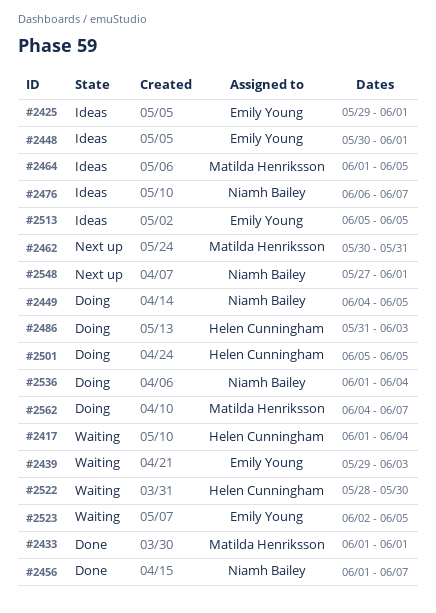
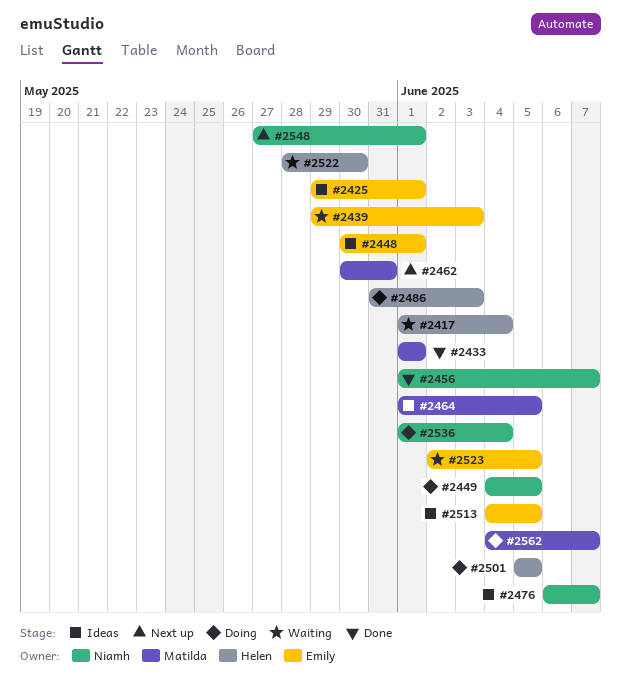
#2513, start: Jun 5 -> Jun 4

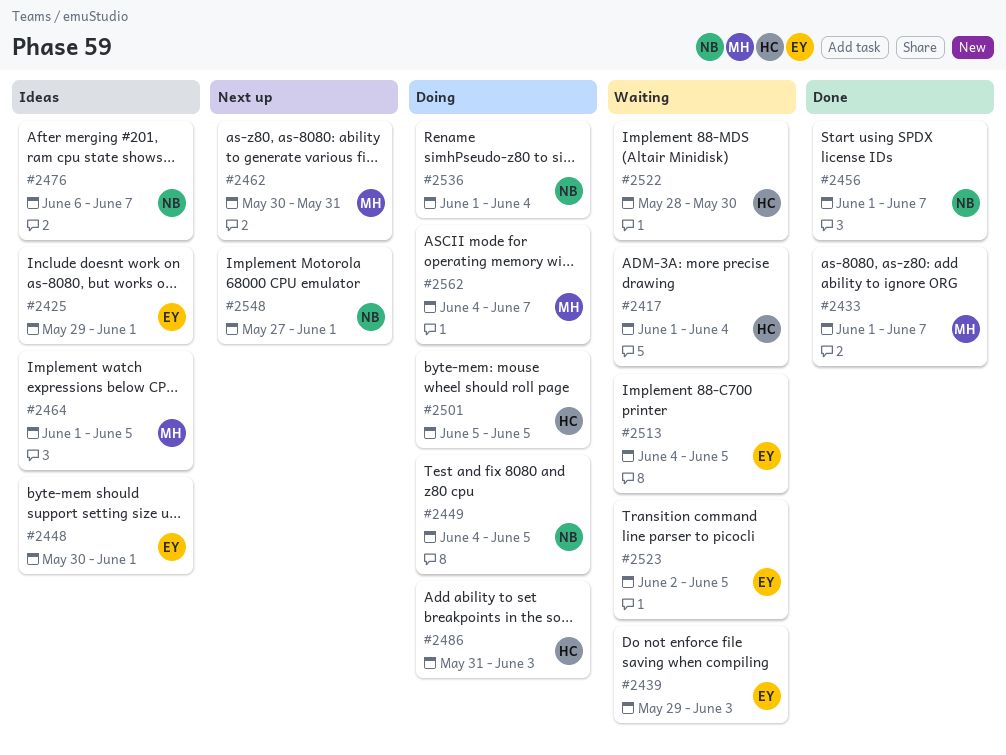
#2433, due: Jun 1 -> Jun 7
#2513, status: Ideas -> Waiting

